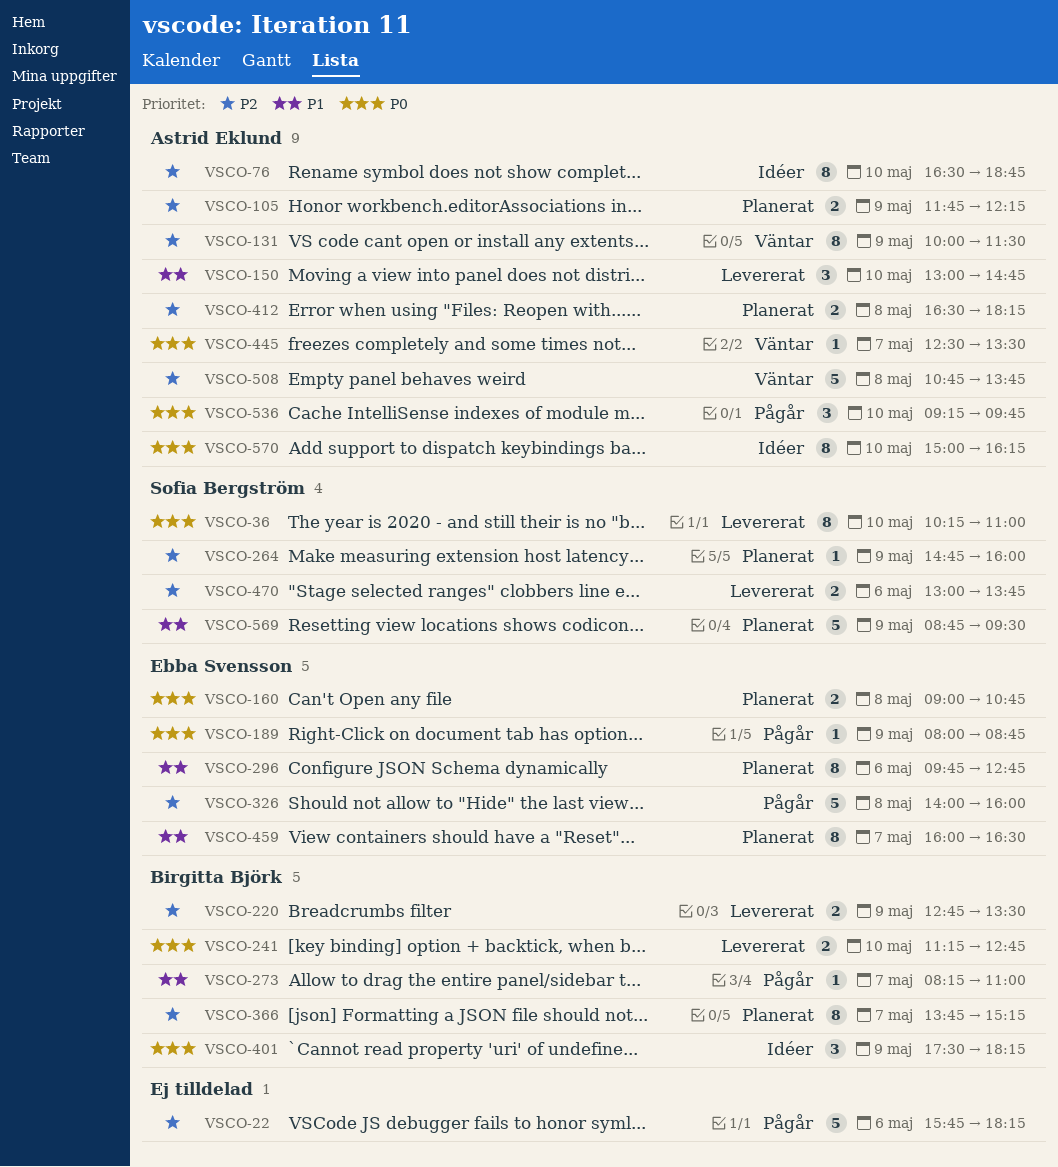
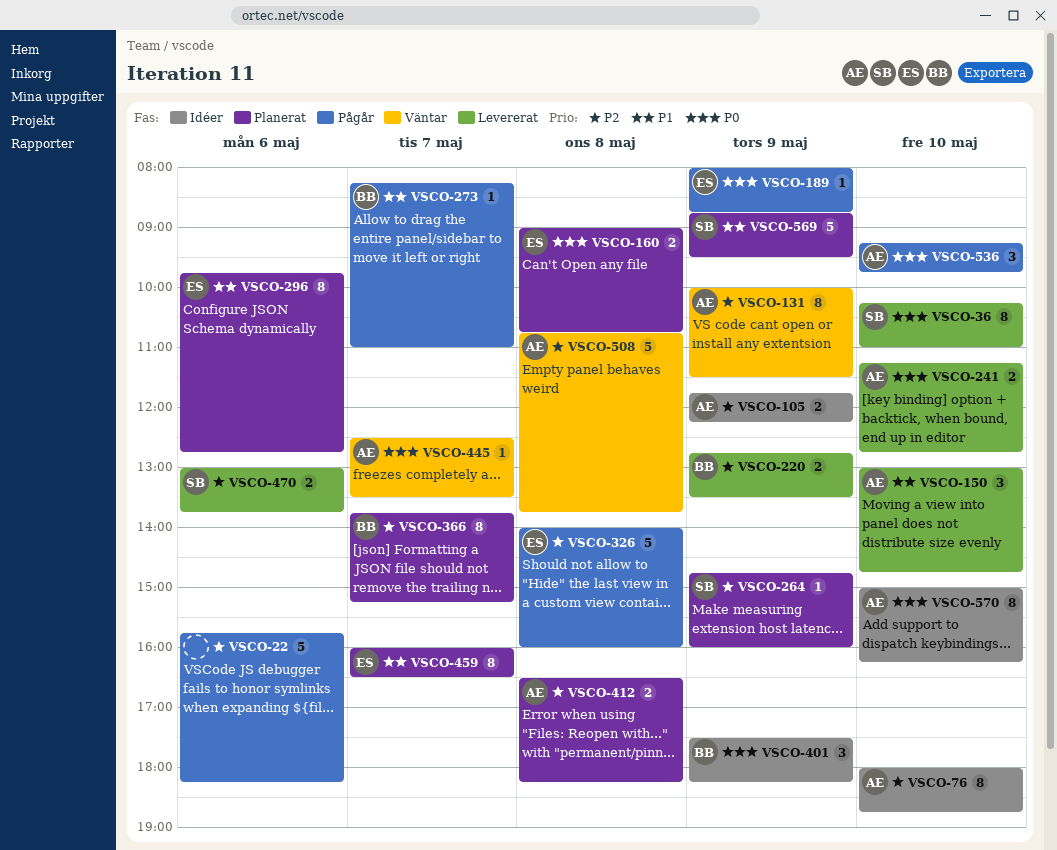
VSCO-76, begins: 16:30 -> 18:00
VSCO-105, status: Planerat -> Idéer
VSCO-241, owner: Birgitta Björk -> Astrid Eklund

